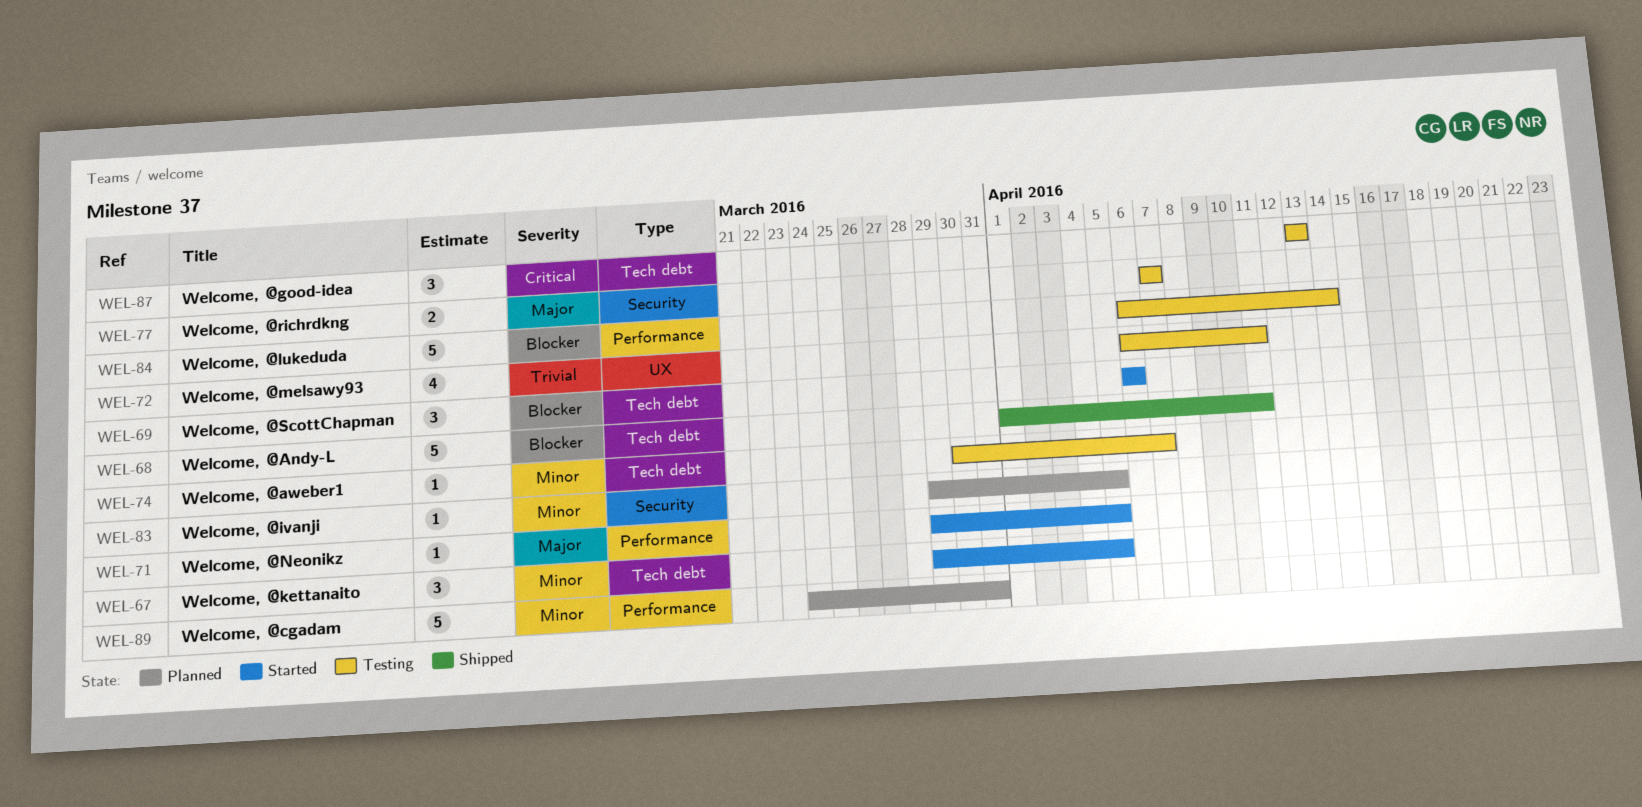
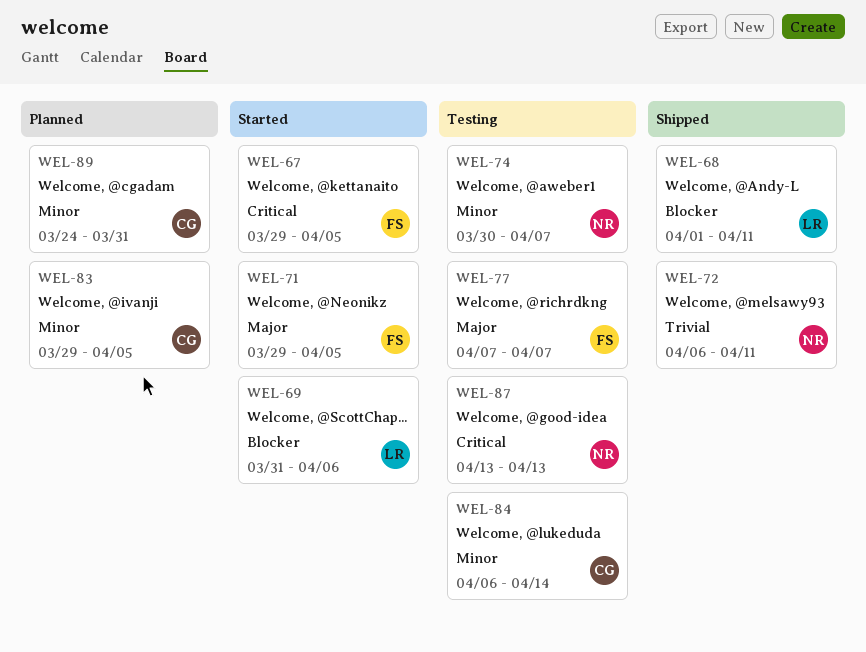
WEL-67, priority: Minor -> Critical
WEL-69, start: Apr 6 -> Mar 31
WEL-72, status: Testing -> Shipped
WEL-84, priority: Blocker -> Minor

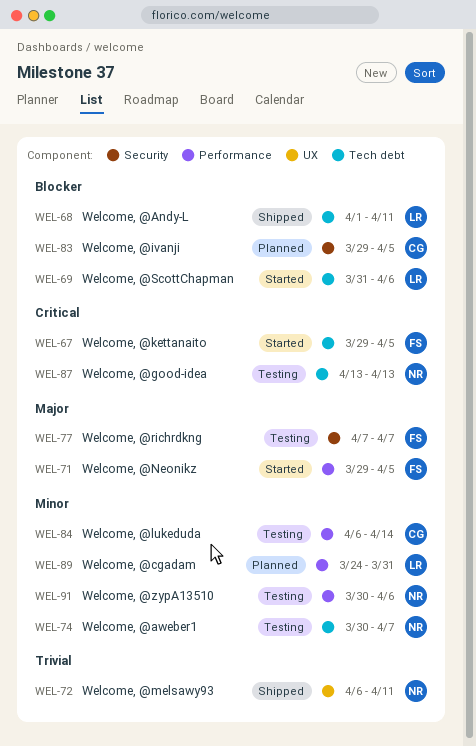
WEL-83, priority: Minor -> Blocker
WEL-89, owner: CG -> LR
WEL-91: none -> present

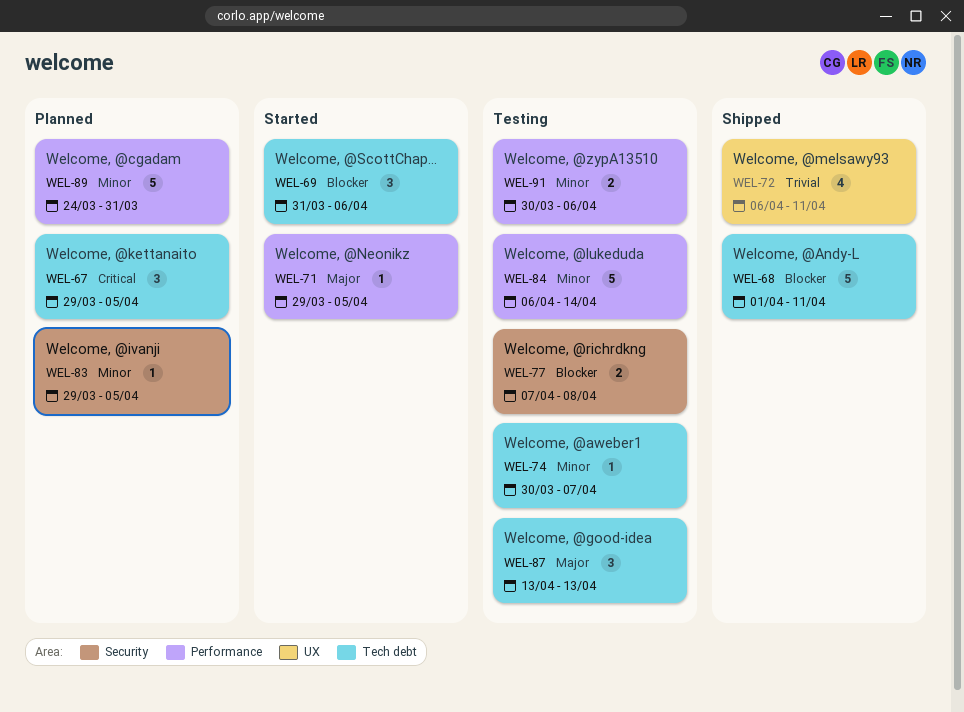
WEL-67, status: Started -> Planned
WEL-77, priority: Major -> Blocker
WEL-77, due: Apr 7 -> Apr 8
WEL-83, priority: Blocker -> Minor
WEL-87, priority: Critical -> Major

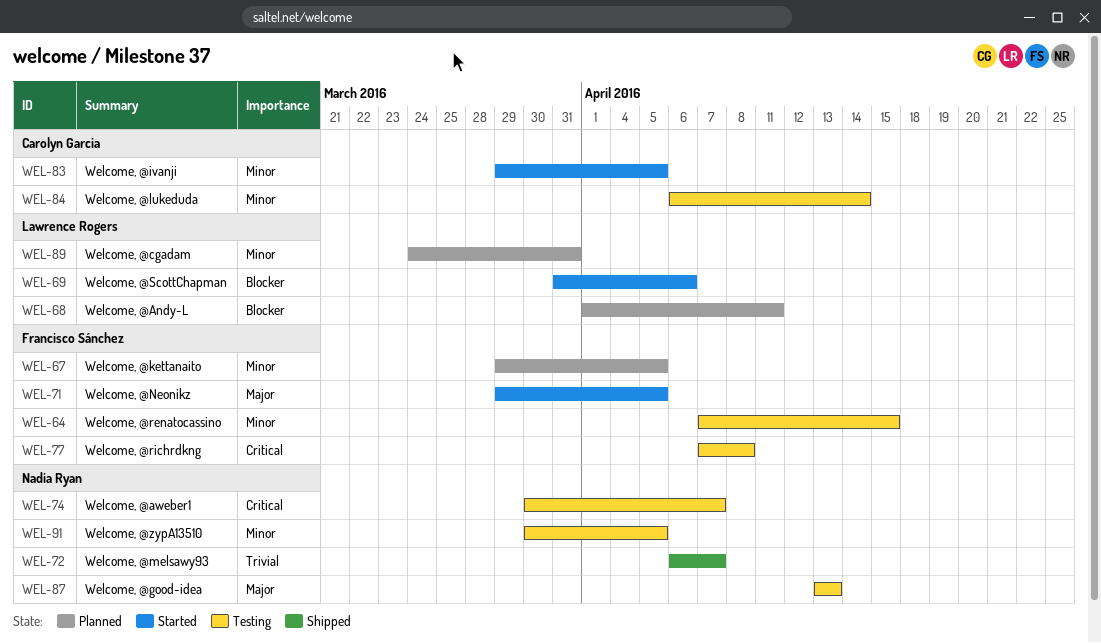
WEL-64: none -> present
WEL-67, priority: Critical -> Minor
WEL-68, status: Shipped -> Planned
WEL-72, due: Apr 11 -> Apr 7
WEL-74, priority: Minor -> Critical
WEL-77, priority: Blocker -> Critical
WEL-83, status: Planned -> Started
WEL-91, due: Apr 6 -> Apr 5

